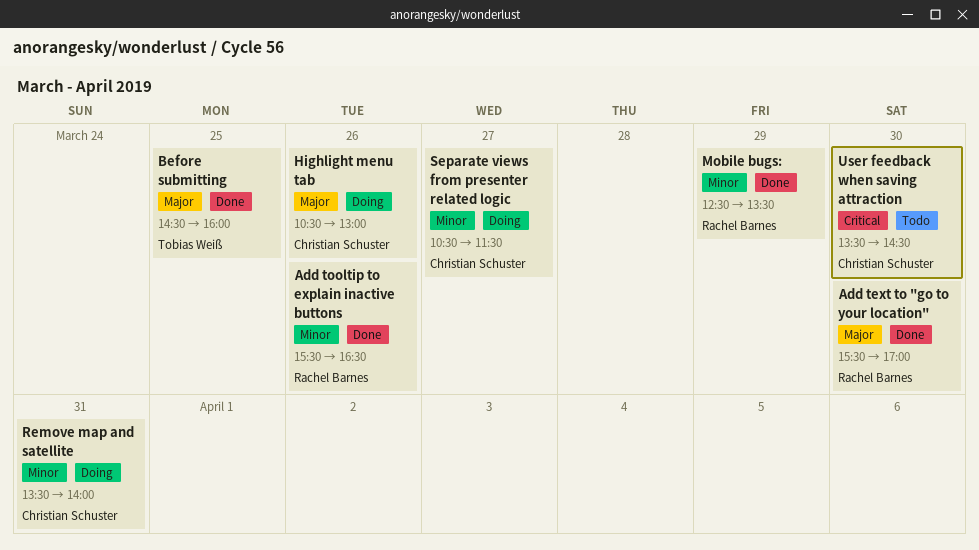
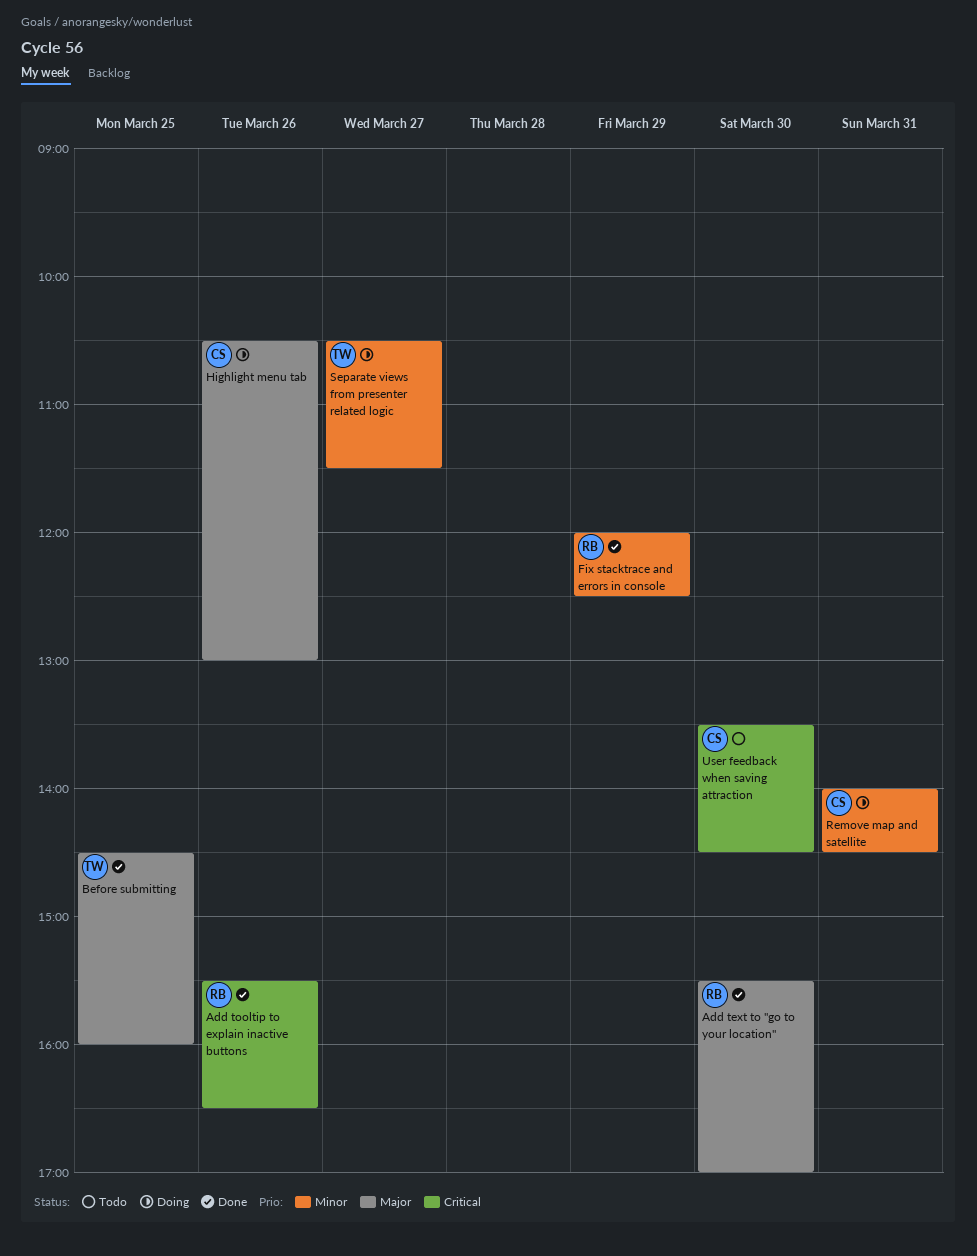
Add tooltip to explain inactive buttons, priority: Minor -> Critical
Fix stacktrace and errors in console: none -> present
Mobile bugs:: present -> none
Remove map and satellite, begins: 13:30 -> 14:00
Remove map and satellite, ends: 14:00 -> 14:30
Separate views from presenter related logic, owner: Christian Schuster -> Tobias Weiß

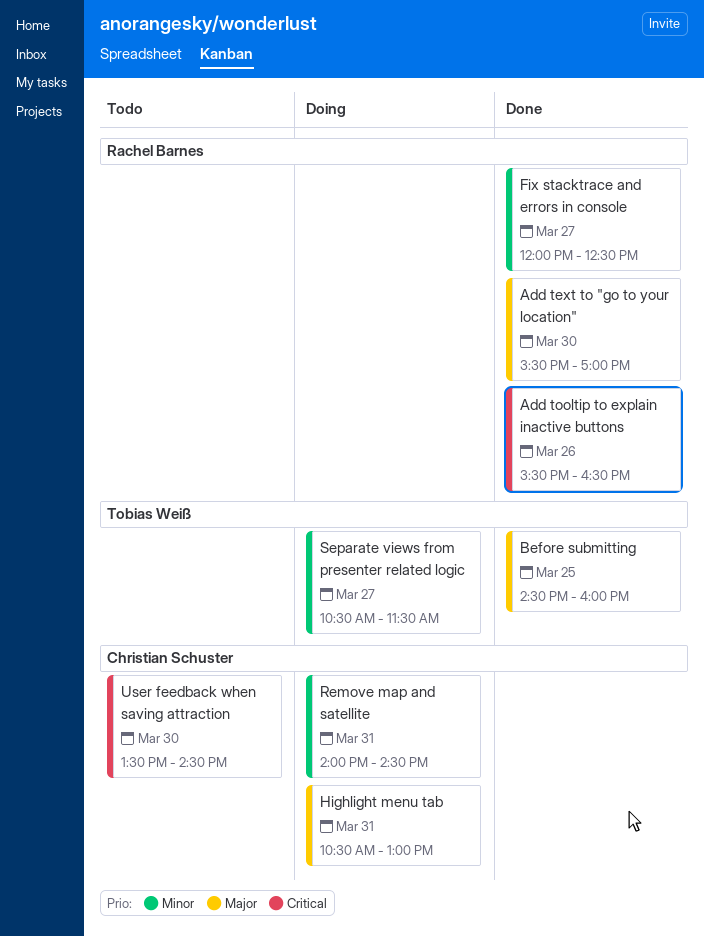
Fix stacktrace and errors in console, day: Mar 29 -> Mar 27
Highlight menu tab, day: Mar 26 -> Mar 31

